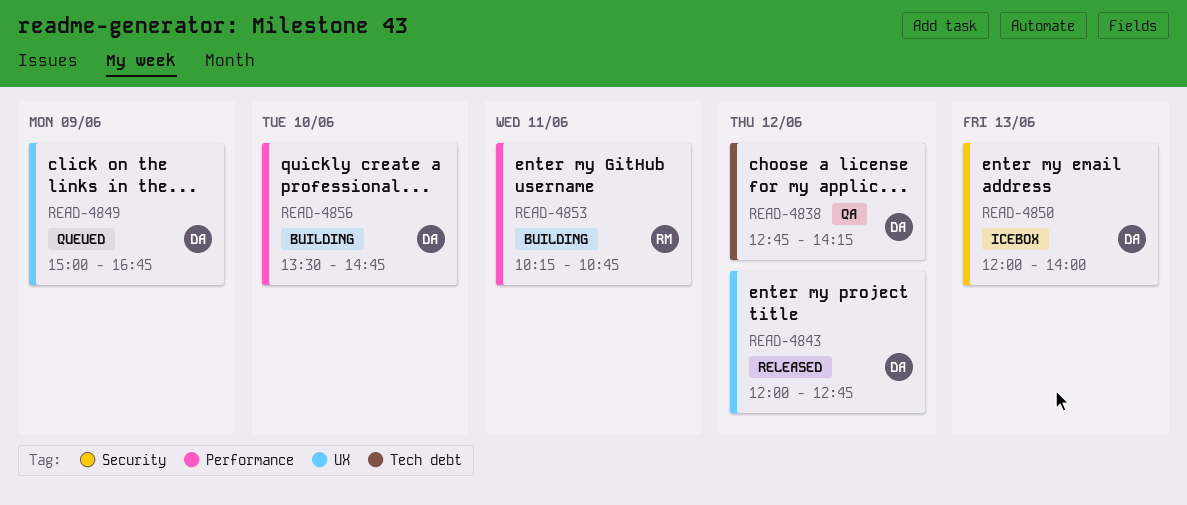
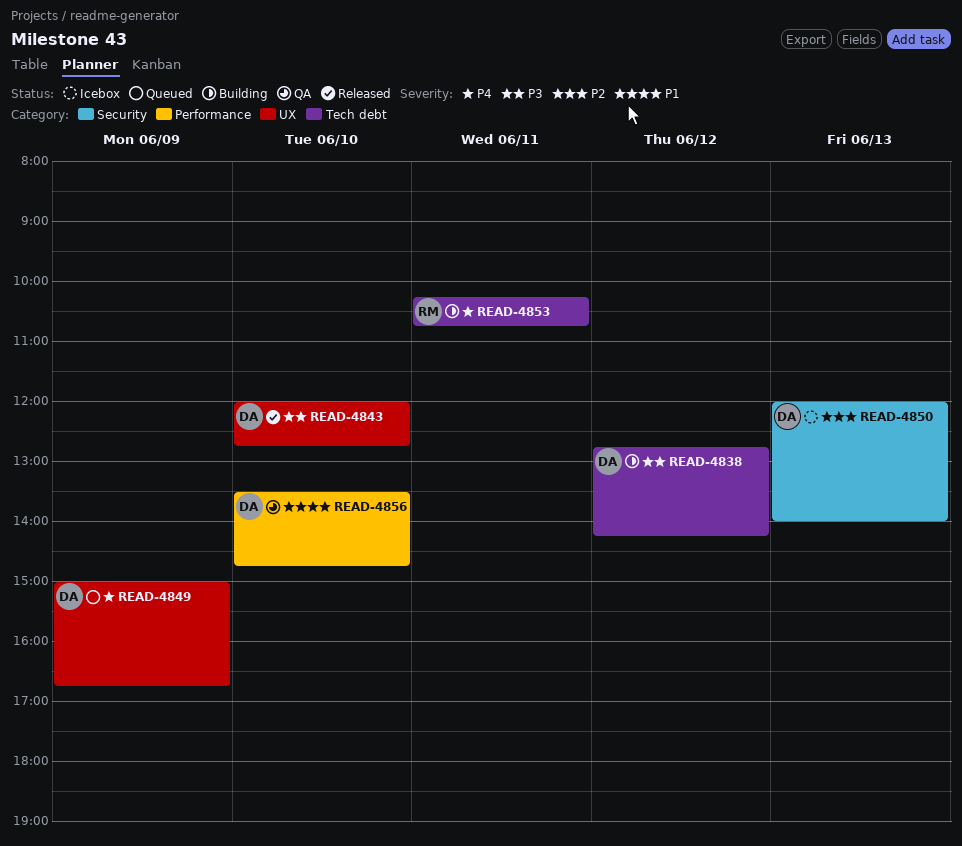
READ-4838, status: QA -> Building
READ-4843, day: Jun 12 -> Jun 10
READ-4853, label: Performance -> Tech debt
READ-4856, status: Building -> QA

